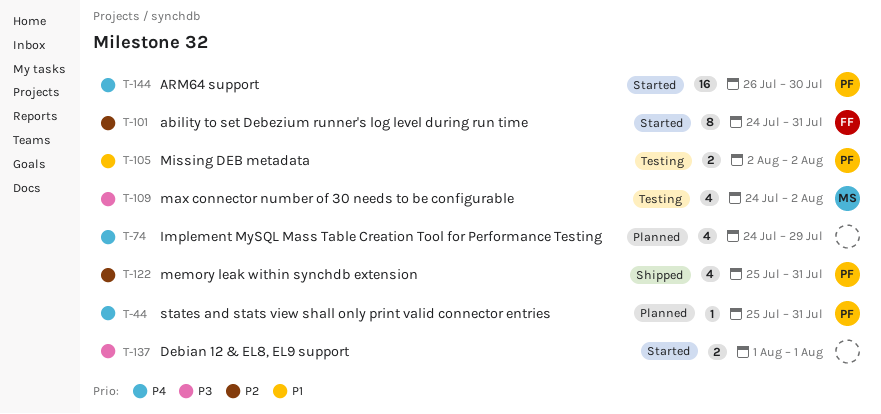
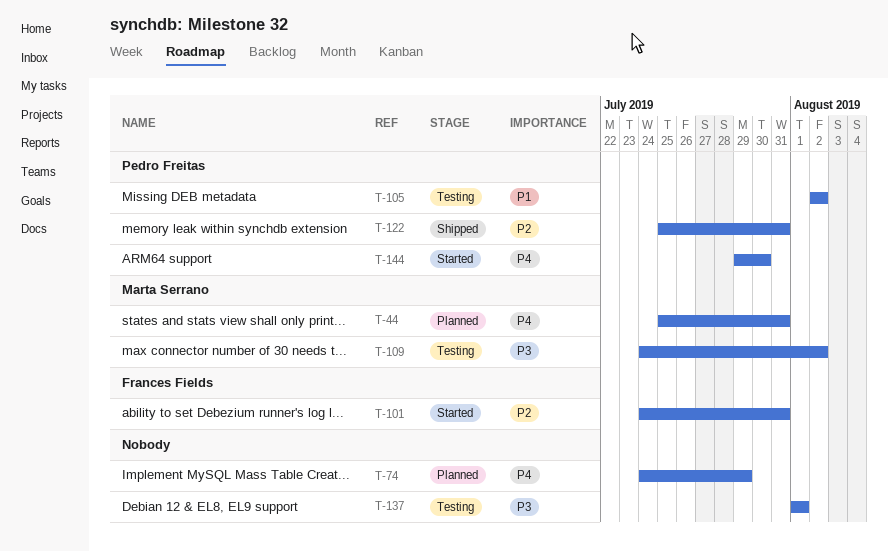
T-44, owner: Pedro Freitas -> Marta Serrano
T-137, status: Started -> Testing
T-144, start: Jul 26 -> Jul 29

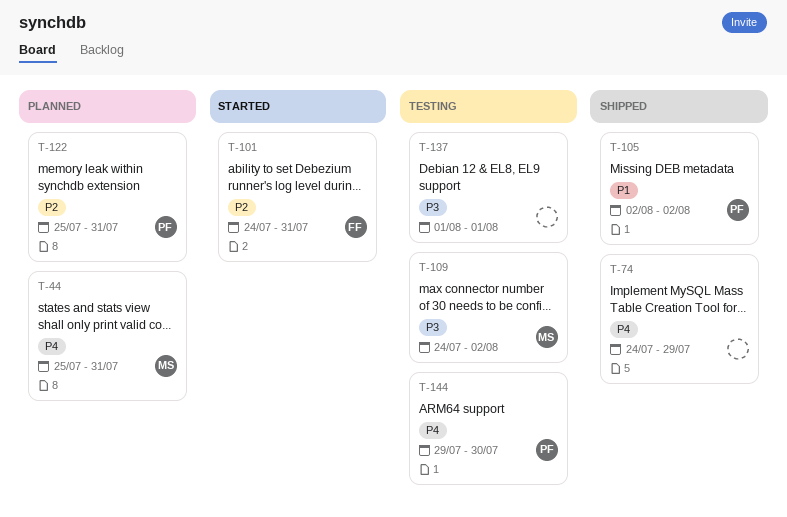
T-74, status: Planned -> Shipped
T-105, status: Testing -> Shipped
T-122, status: Shipped -> Planned
T-144, status: Started -> Testing

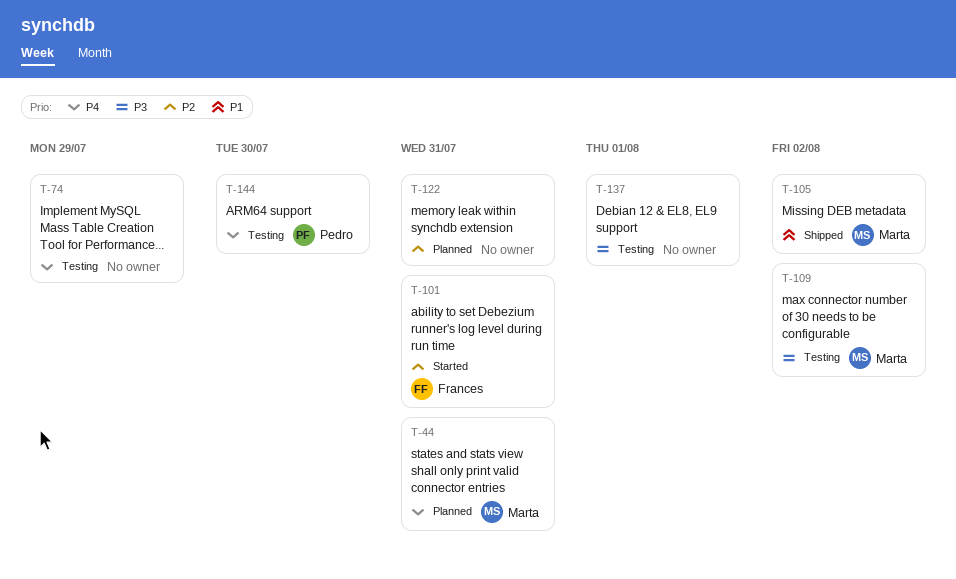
T-74, status: Shipped -> Testing
T-105, owner: Pedro -> Marta
T-122, owner: Pedro -> none

